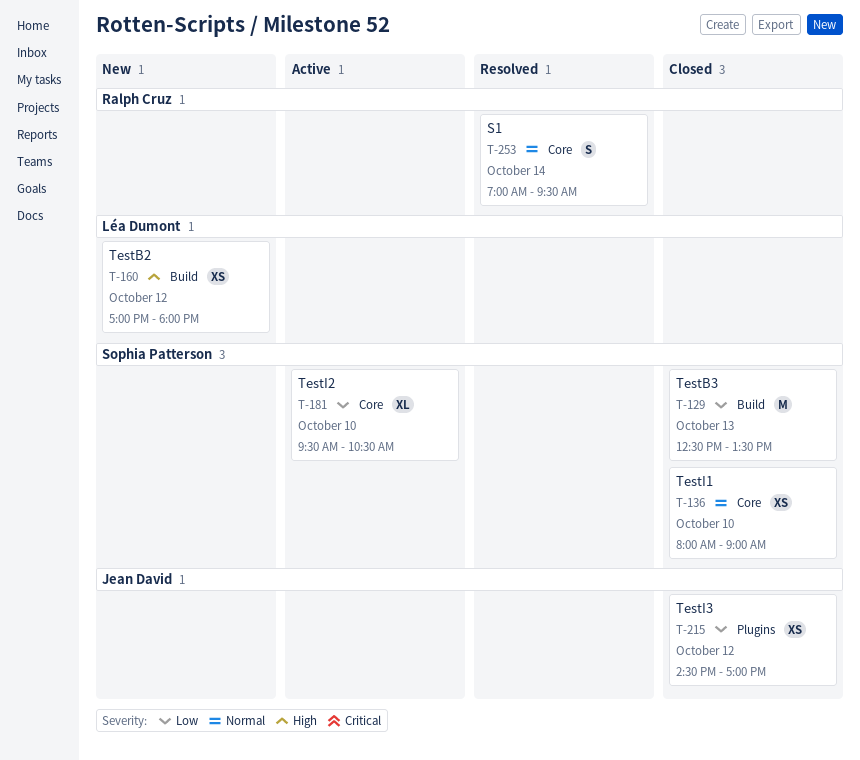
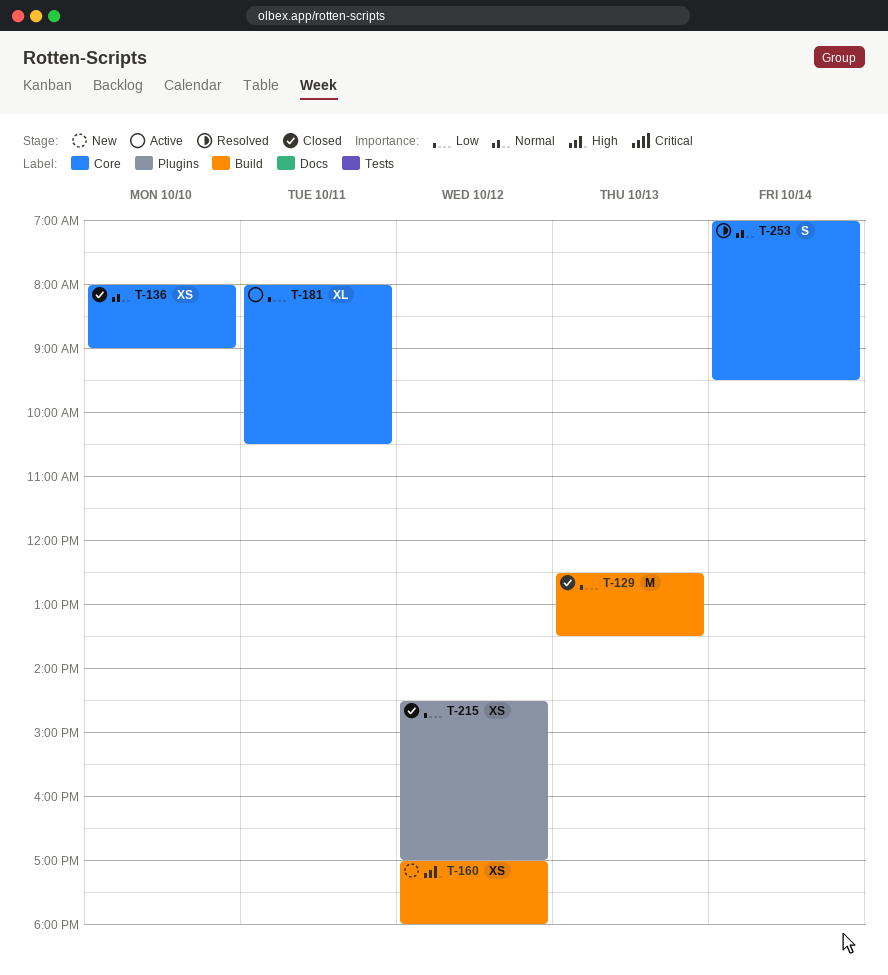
T-181, day: Oct 10 -> Oct 11
T-181, begins: 09:30 -> 08:00

